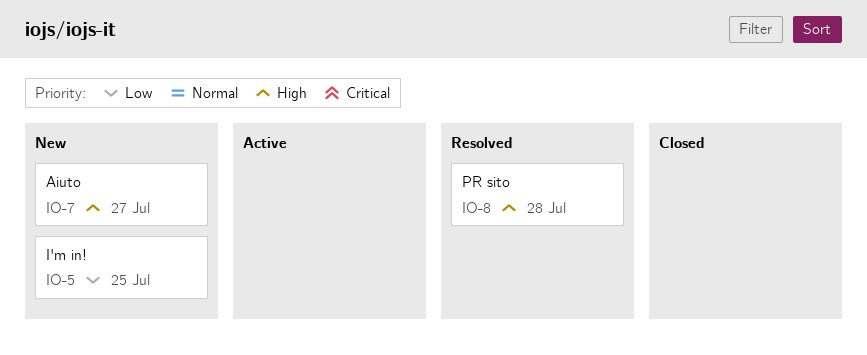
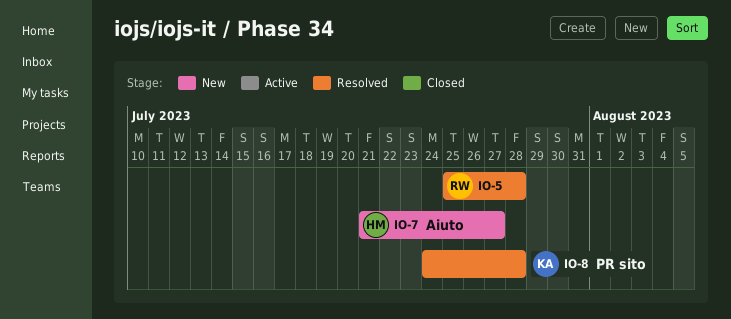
IO-5, status: New -> Resolved
IO-5, due: Jul 25 -> Jul 28

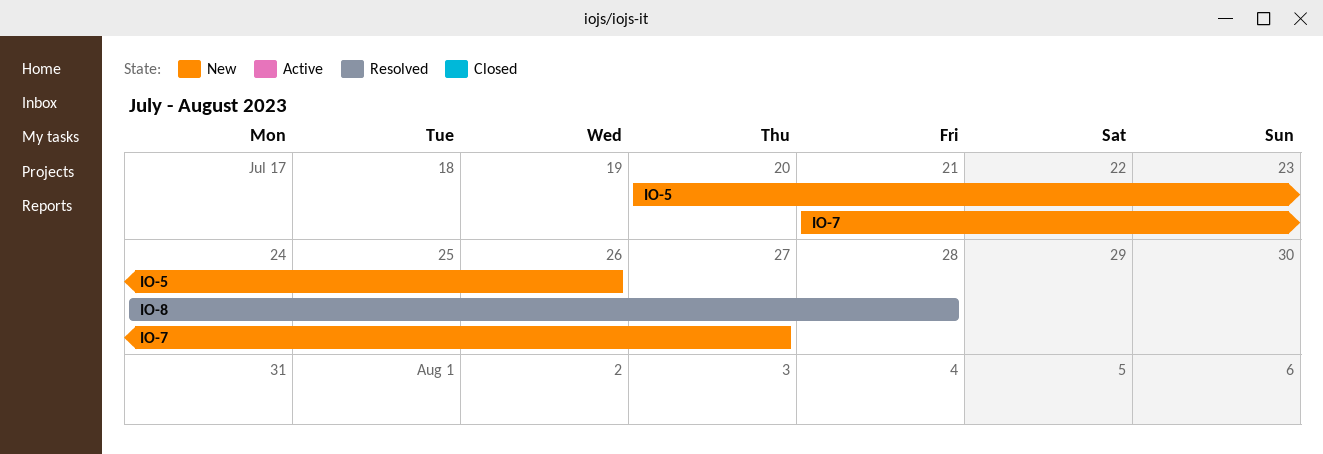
IO-5, status: Resolved -> New
IO-5, start: Jul 25 -> Jul 20
IO-5, due: Jul 28 -> Jul 26

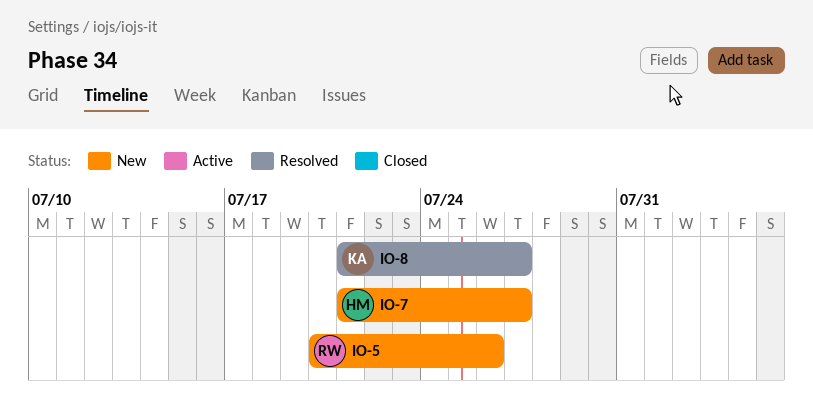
IO-8, start: Jul 24 -> Jul 21
IO-8, due: Jul 28 -> Jul 27

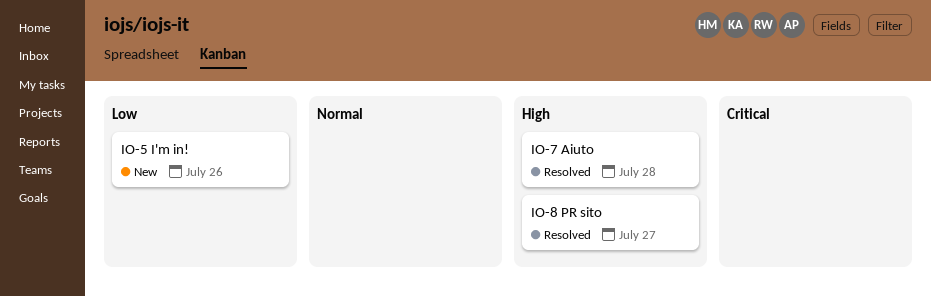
IO-7, status: New -> Resolved
IO-7, due: Jul 27 -> Jul 28

